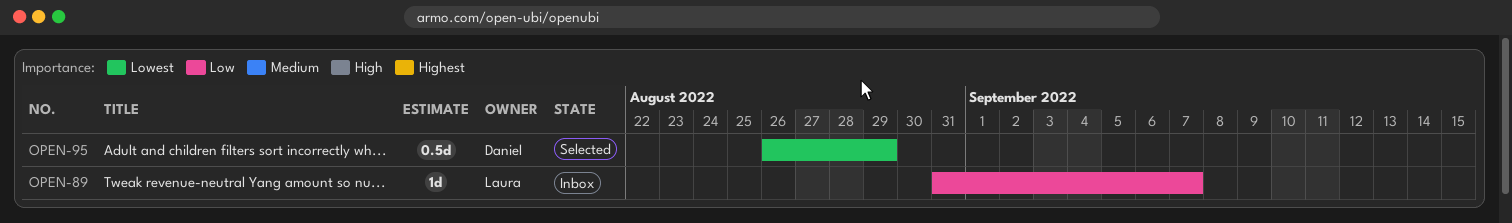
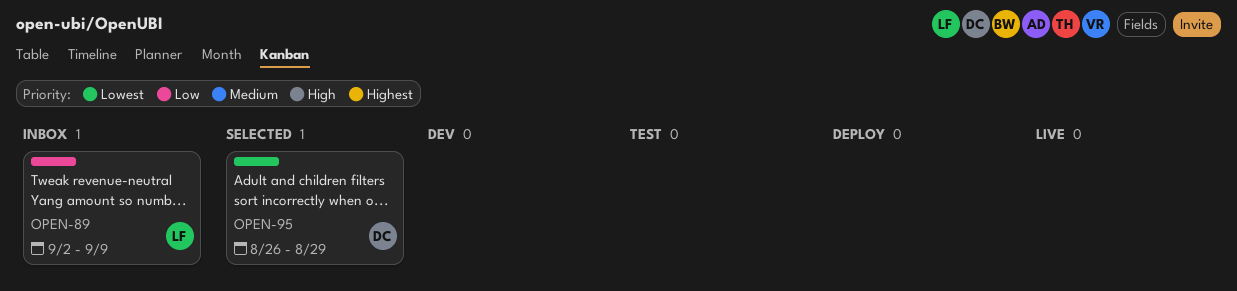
OPEN-89, start: Aug 31 -> Sep 2
OPEN-89, due: Sep 7 -> Sep 9

